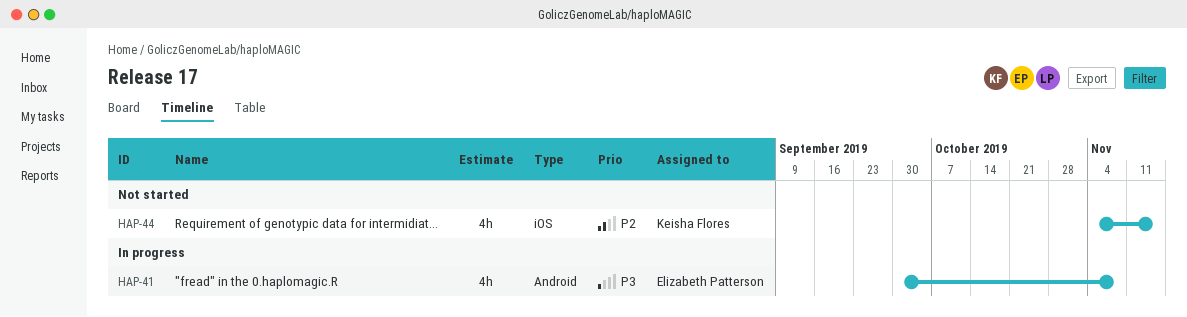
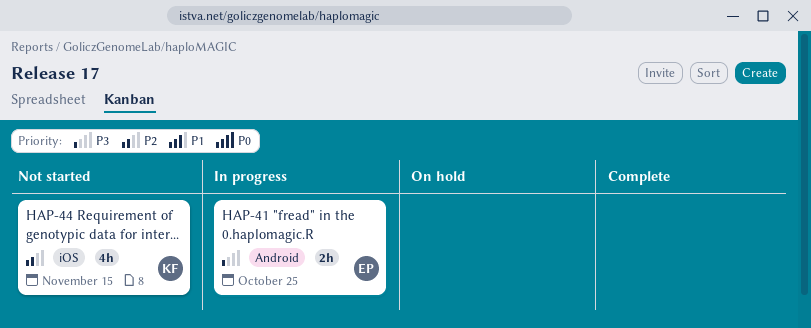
HAP-41, estimate: 4h -> 2h
HAP-41, due: Nov 8 -> Oct 25

